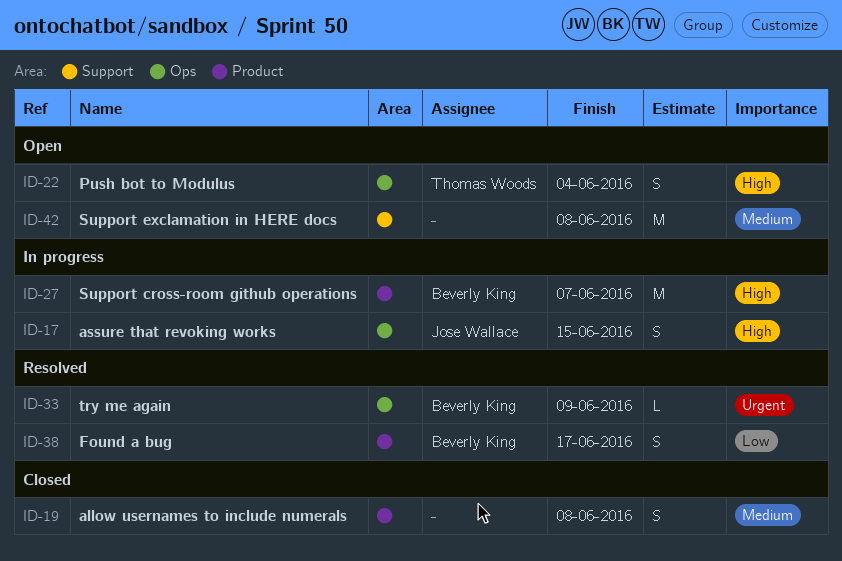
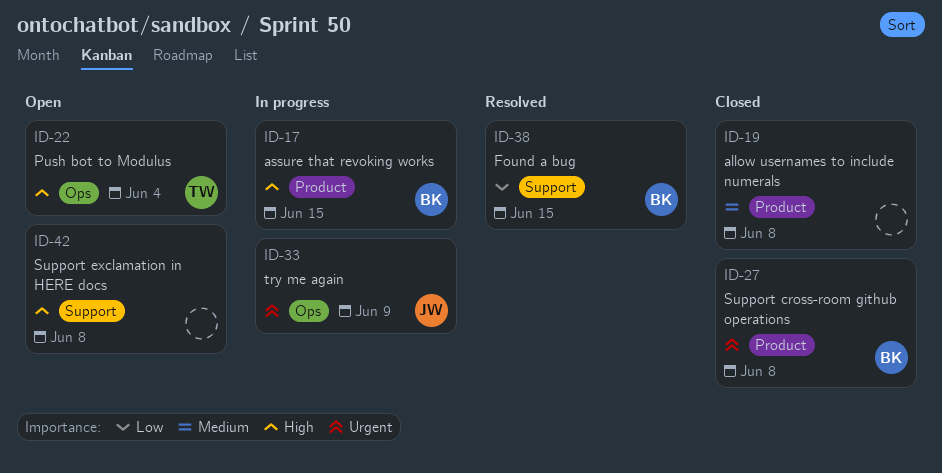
ID-17, owner: Jose Wallace -> Beverly King
ID-17, label: Ops -> Product
ID-27, status: In progress -> Closed
ID-27, priority: High -> Urgent
ID-27, due: Jun 7 -> Jun 8
ID-33, status: Resolved -> In progress
ID-33, owner: Beverly King -> Jose Wallace
ID-38, label: Product -> Support
ID-38, due: Jun 17 -> Jun 15
ID-42, priority: Medium -> High

